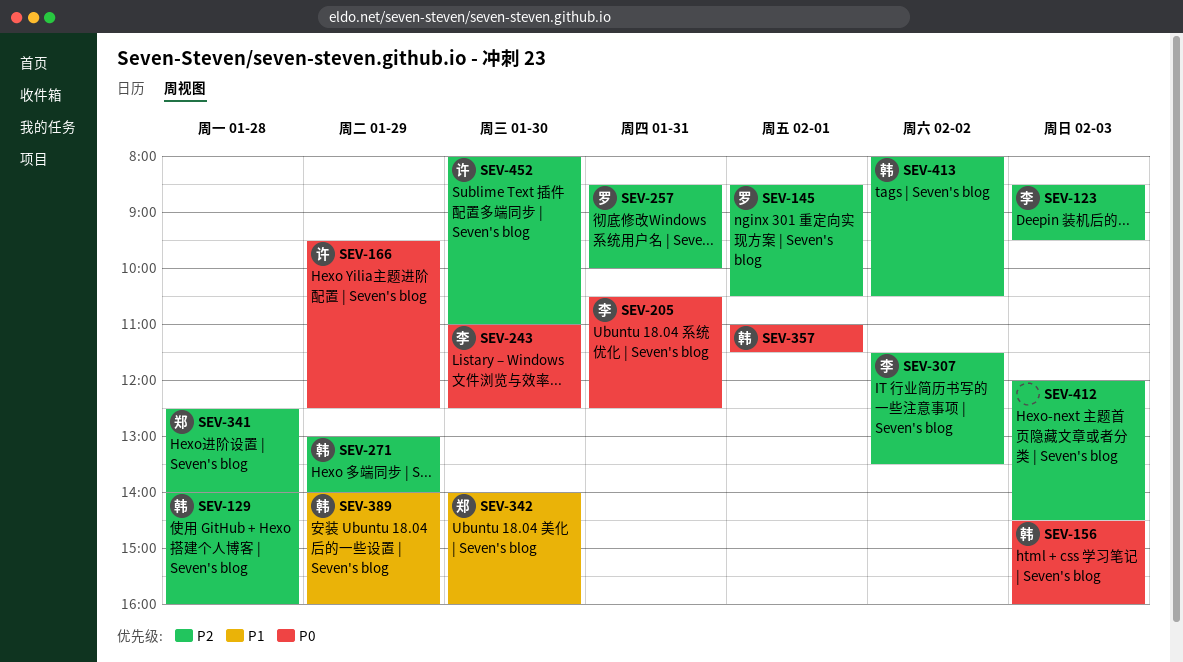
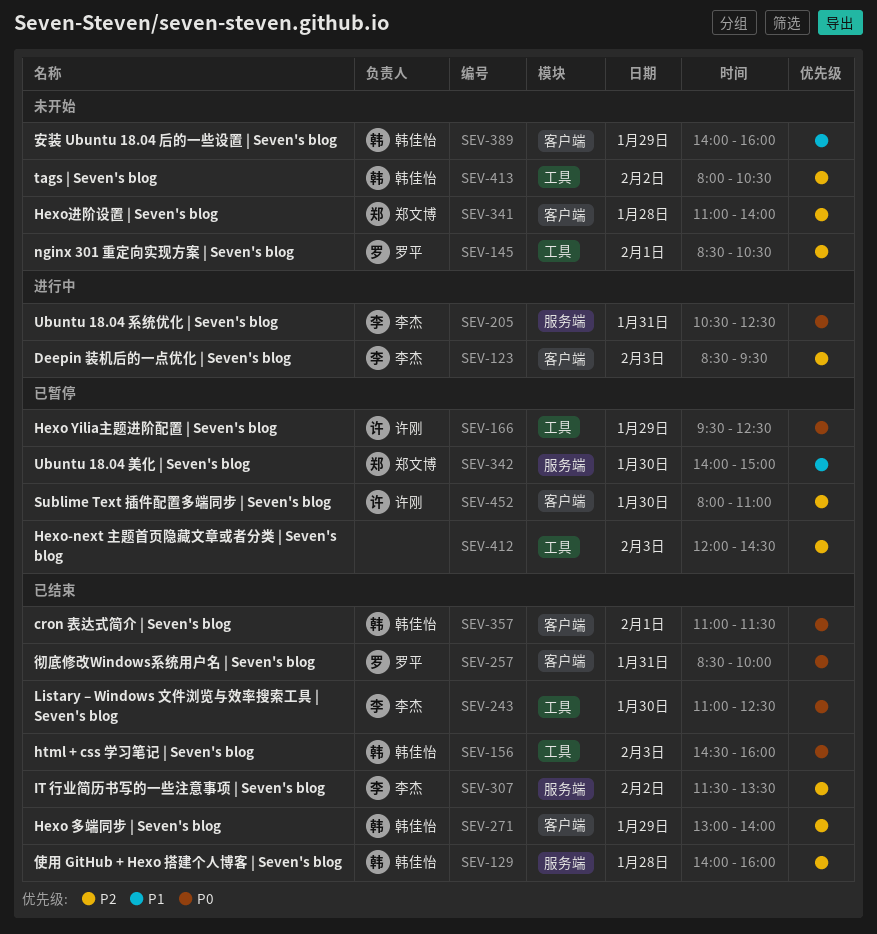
SEV-257, priority: P2 -> P0
SEV-341, begins: 12:30 -> 11:00
SEV-342, ends: 16:00 -> 15:00

